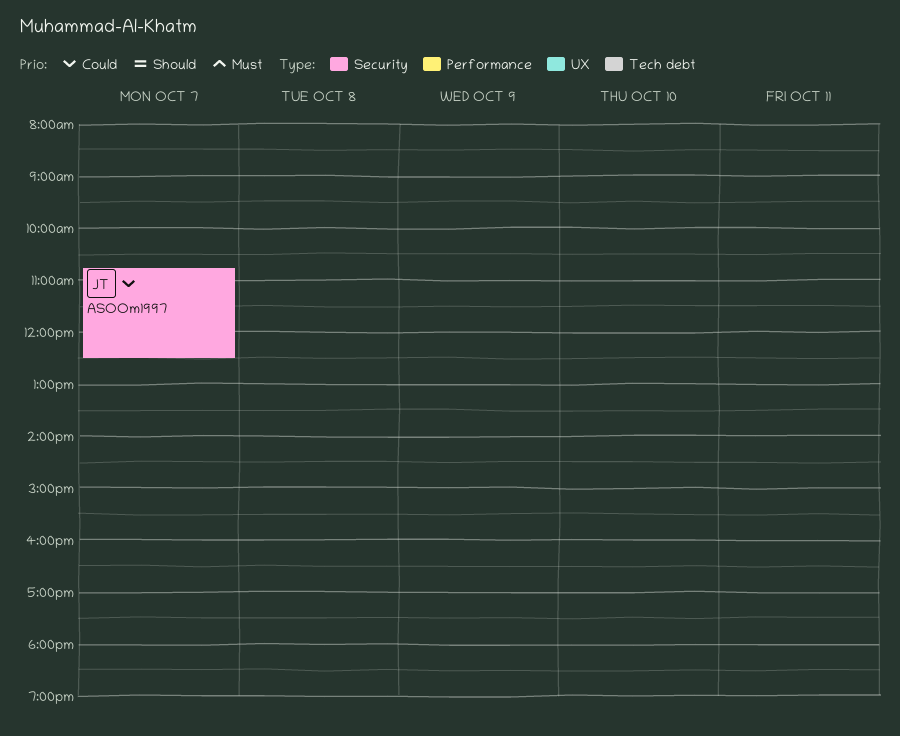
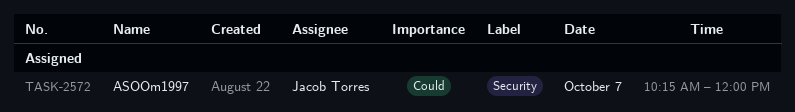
ASOOm1997, begins: 10:45 -> 10:15
ASOOm1997, ends: 12:30 -> 12:00

